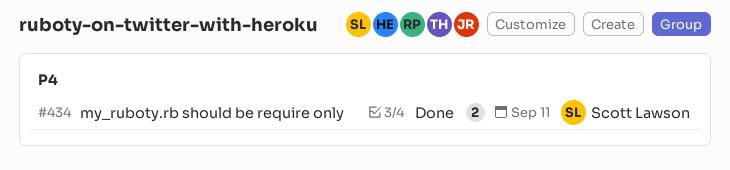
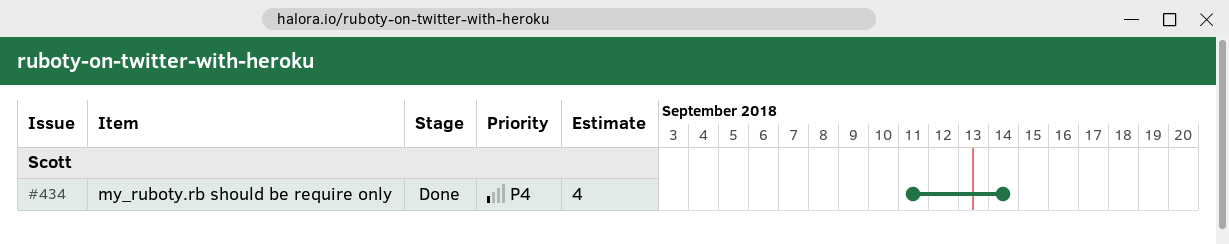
#434, estimate: 2 -> 4
#434, due: Sep 11 -> Sep 14

